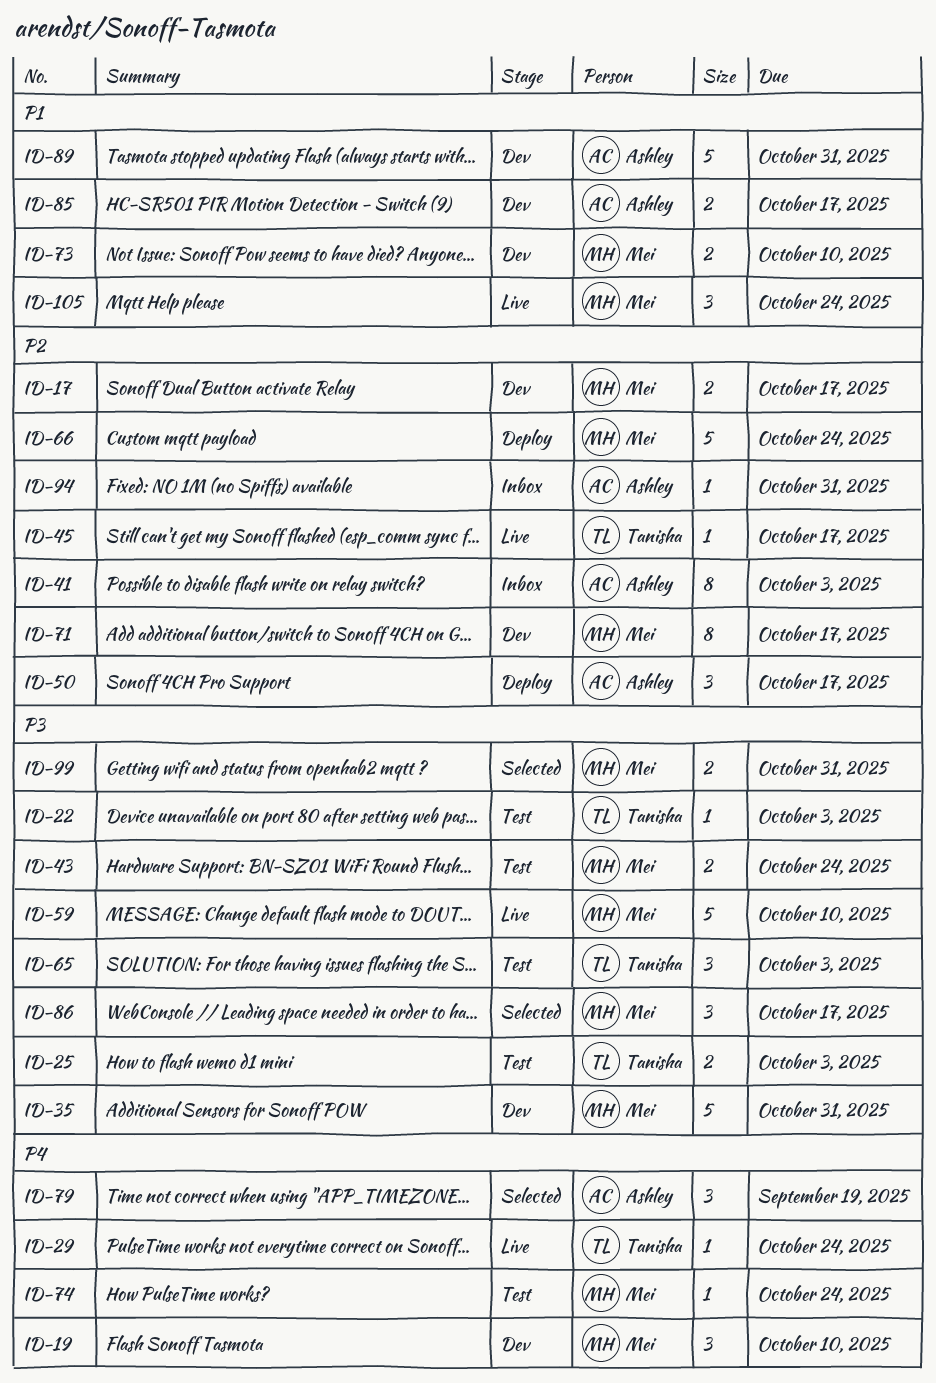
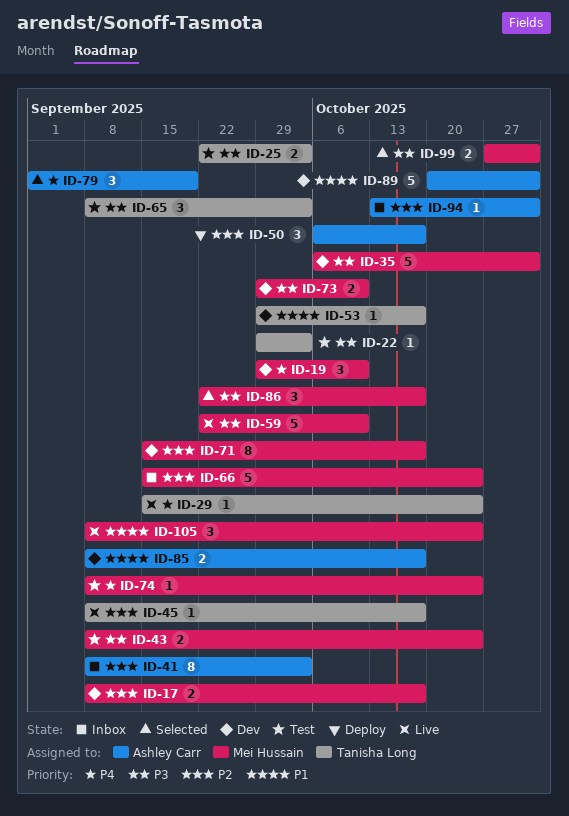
ID-53: none -> present
ID-66, status: Deploy -> Inbox
ID-73, priority: P1 -> P3

